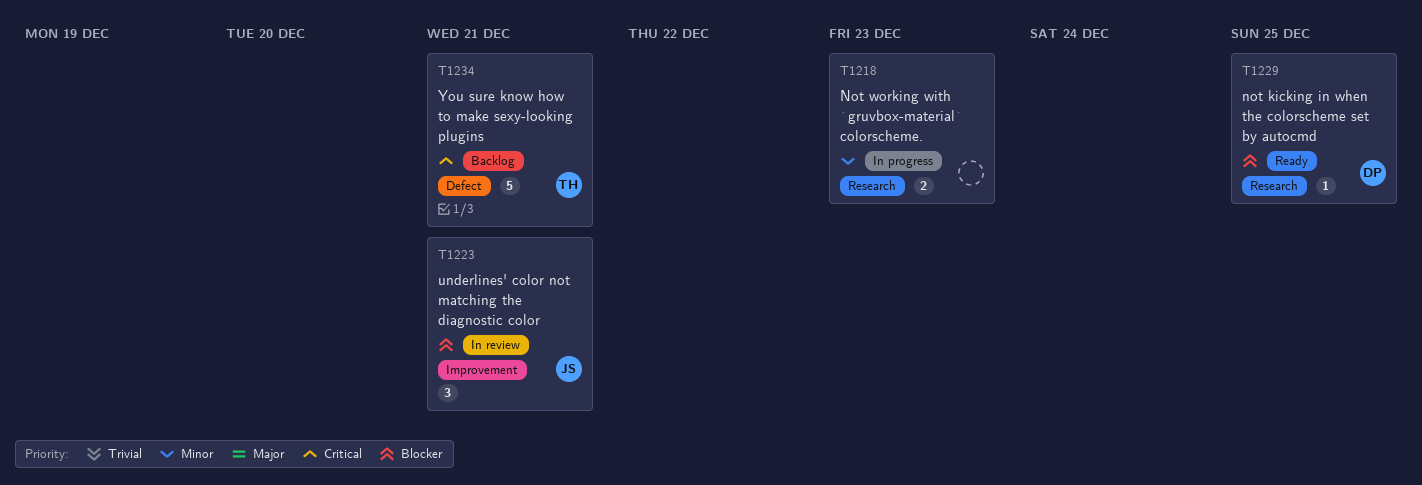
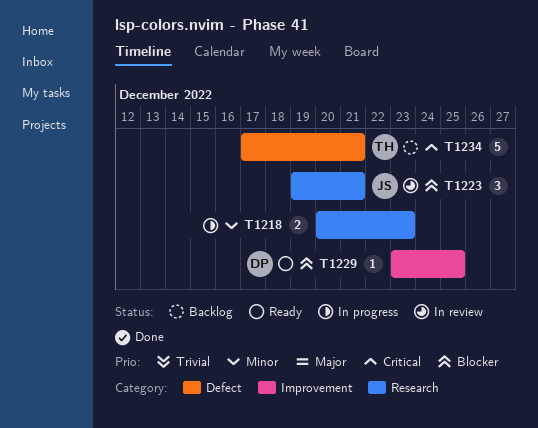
T1223, label: Improvement -> Research
T1229, label: Research -> Improvement

